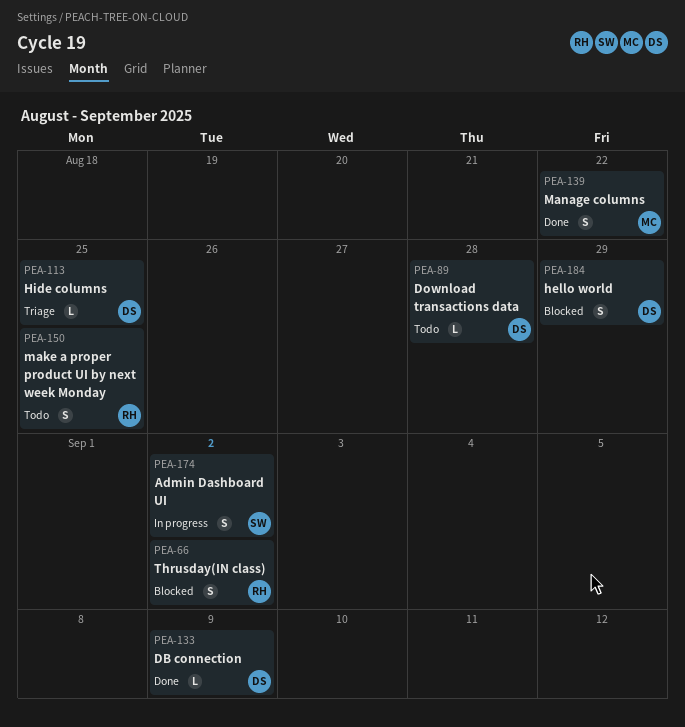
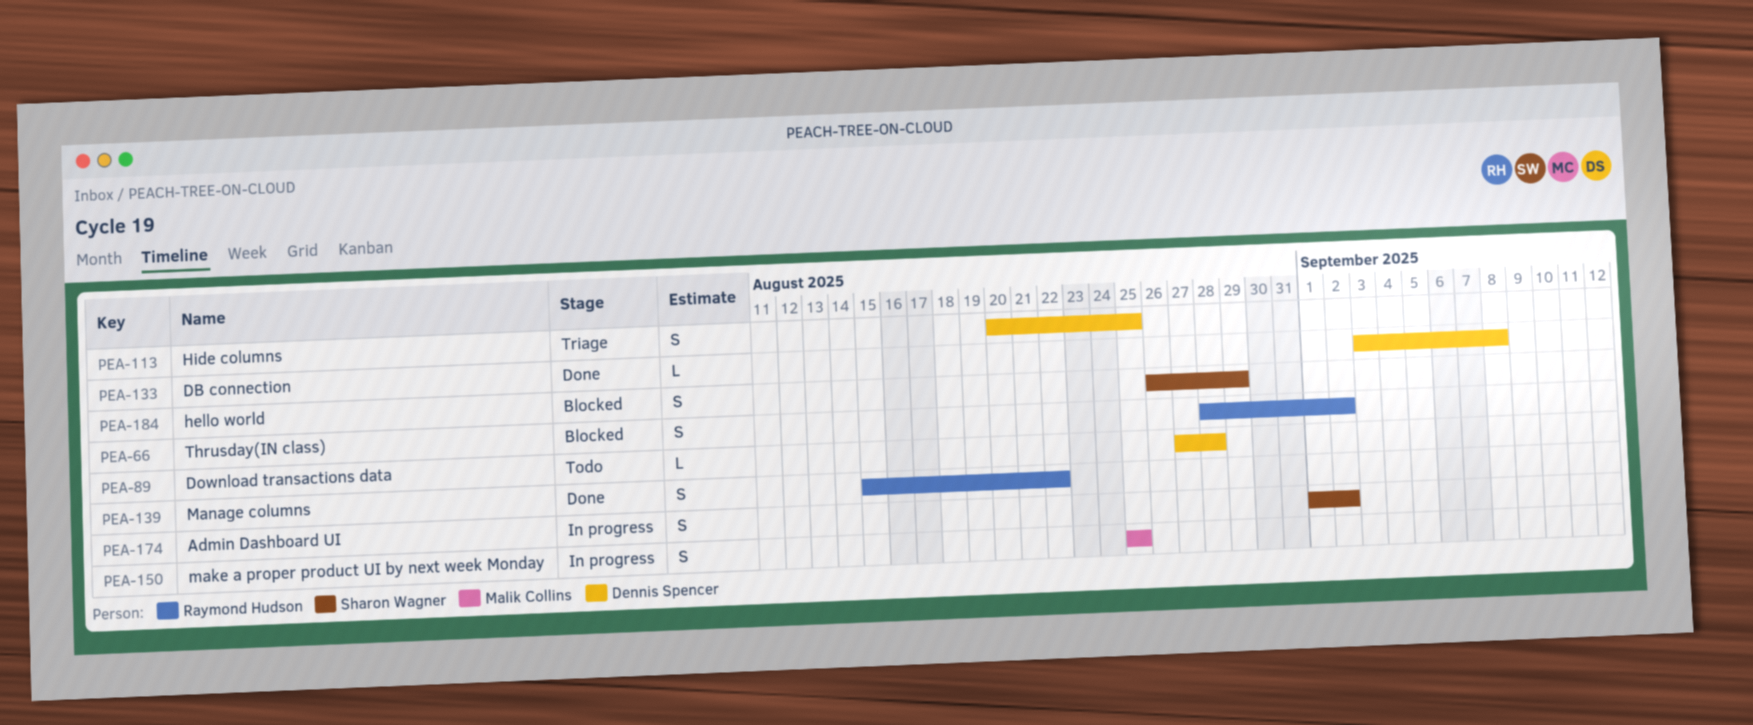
PEA-113, estimate: L -> S
PEA-133, due: Sep 9 -> Sep 8
PEA-139, owner: Malik Collins -> Raymond Hudson
PEA-150, status: Todo -> In progress
PEA-150, owner: Raymond Hudson -> Malik Collins
PEA-184, owner: Dennis Spencer -> Sharon Wagner

